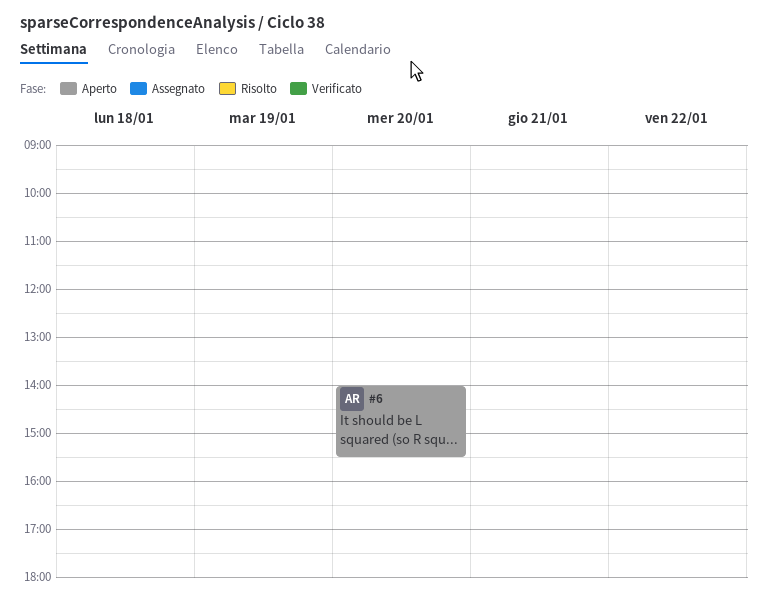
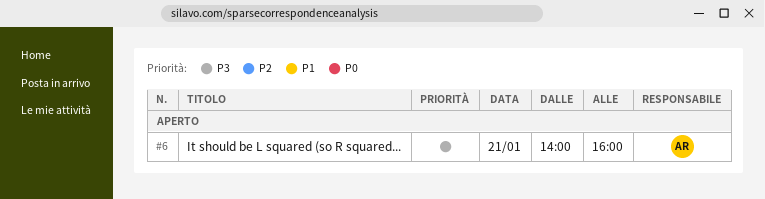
#6, day: Jan 20 -> Jan 21
#6, ends: 15:30 -> 16:00

